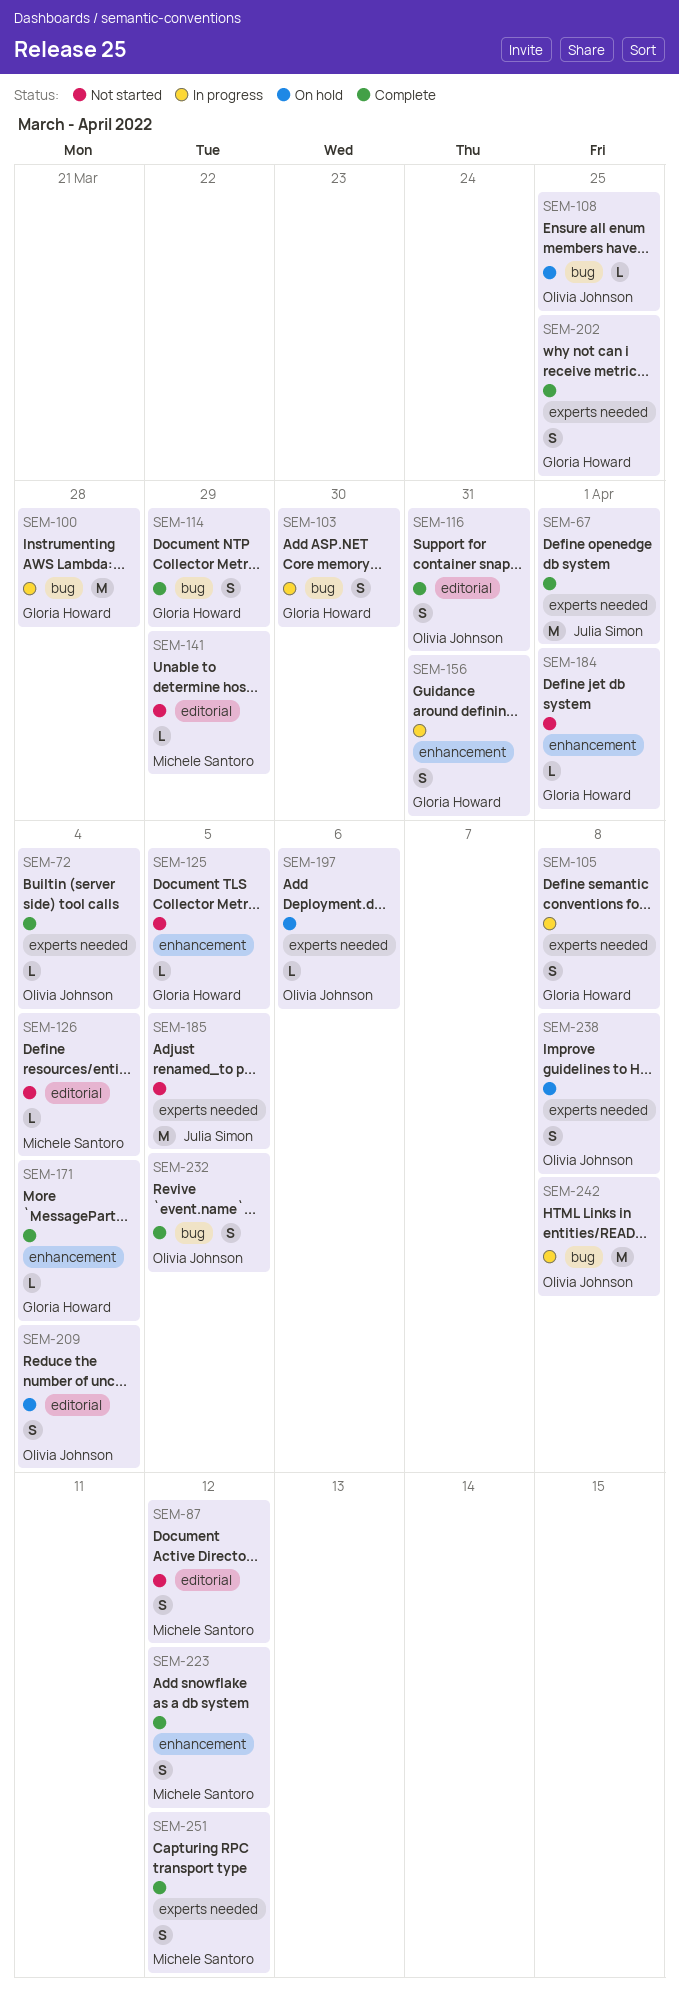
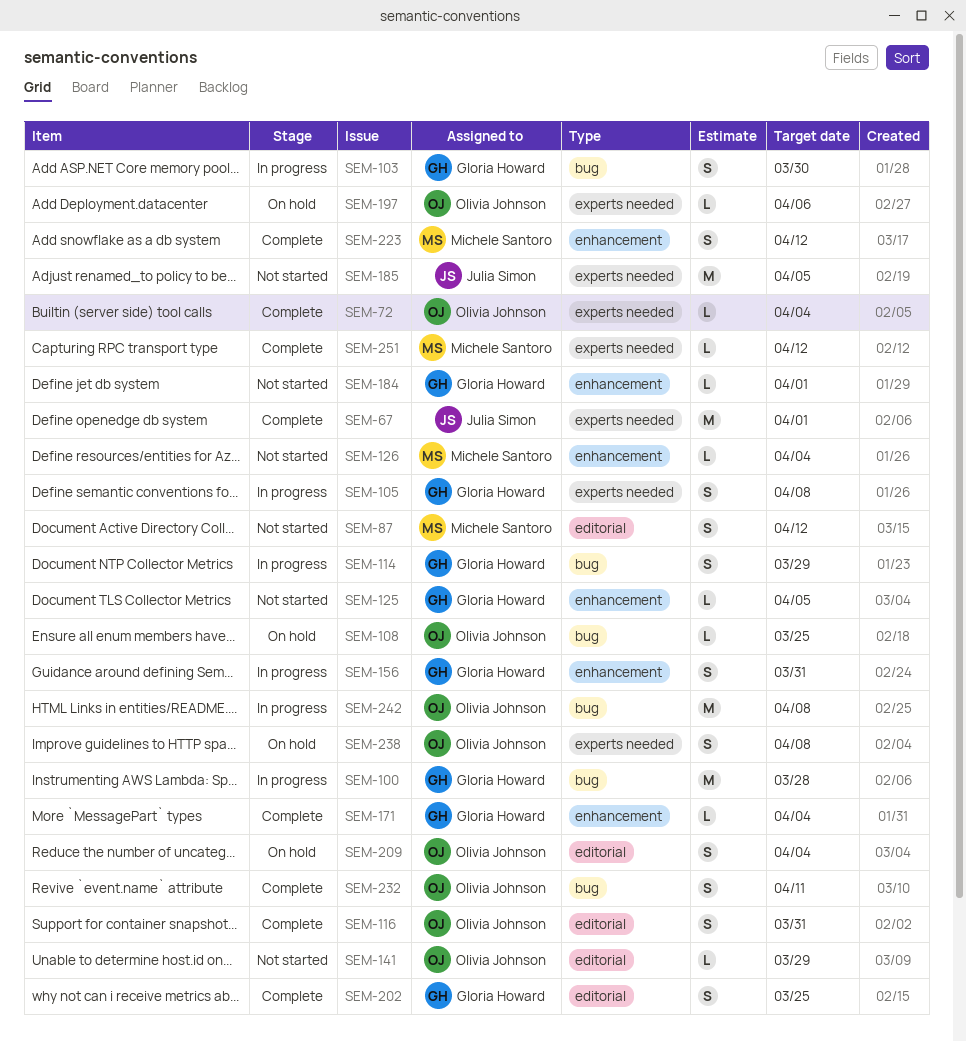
SEM-114, status: Complete -> In progress
SEM-126, label: editorial -> enhancement
SEM-141, owner: Michele Santoro -> Olivia Johnson
SEM-202, label: experts needed -> editorial
SEM-232, due: Apr 5 -> Apr 11
SEM-251, estimate: S -> L

